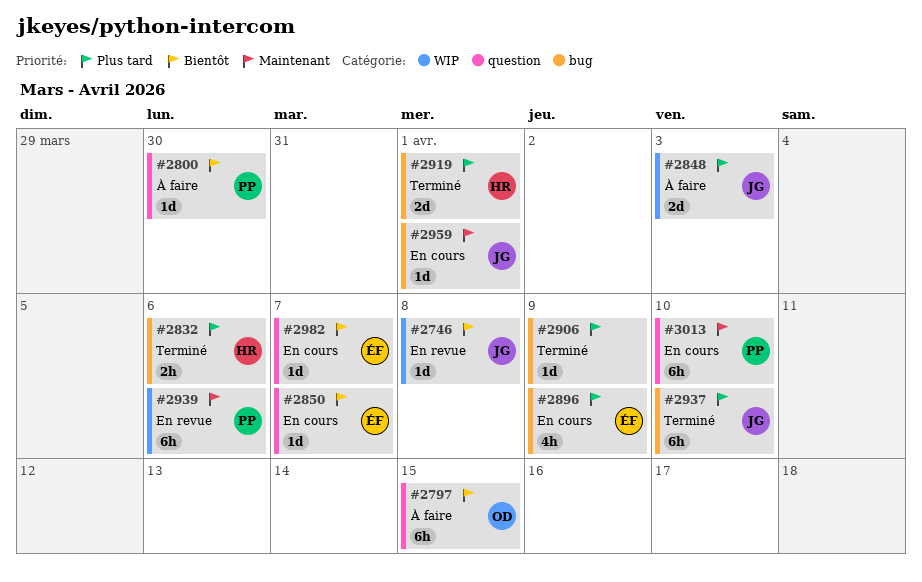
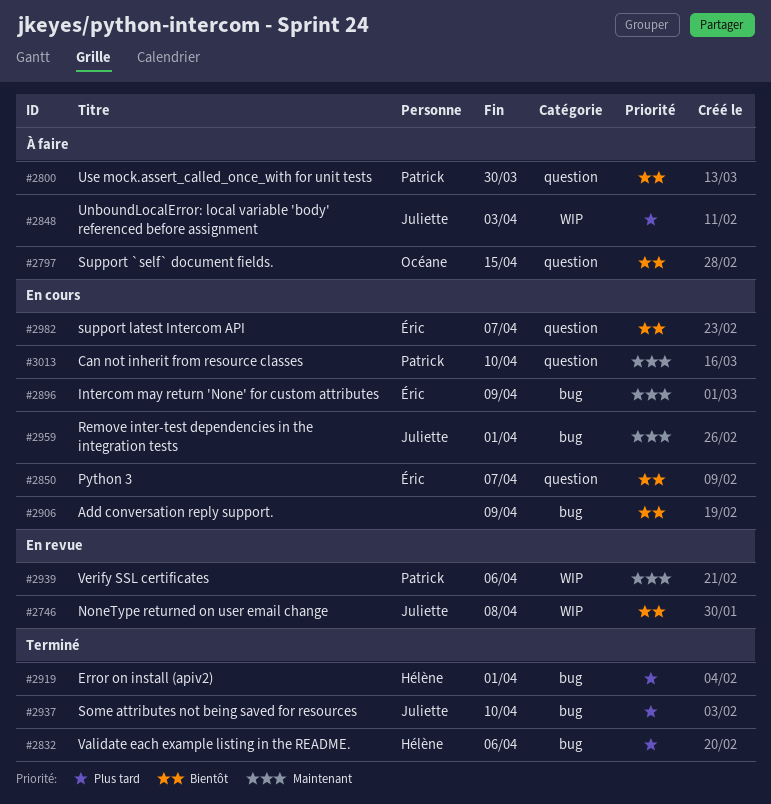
#2896, priority: Plus tard -> Maintenant
#2906, status: Terminé -> En cours
#2906, priority: Plus tard -> Bientôt

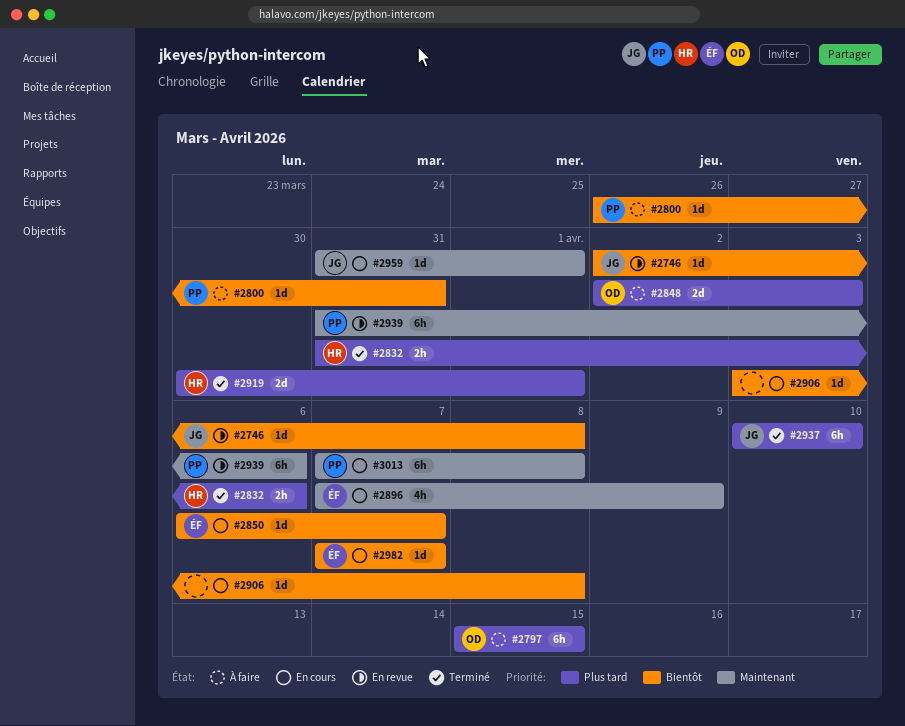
#2797, priority: Bientôt -> Plus tard
#2800, due: Mar 30 -> Mar 31
#2848, owner: Juliette -> Océane
#2906, due: Apr 9 -> Apr 8
#3013, due: Apr 10 -> Apr 8

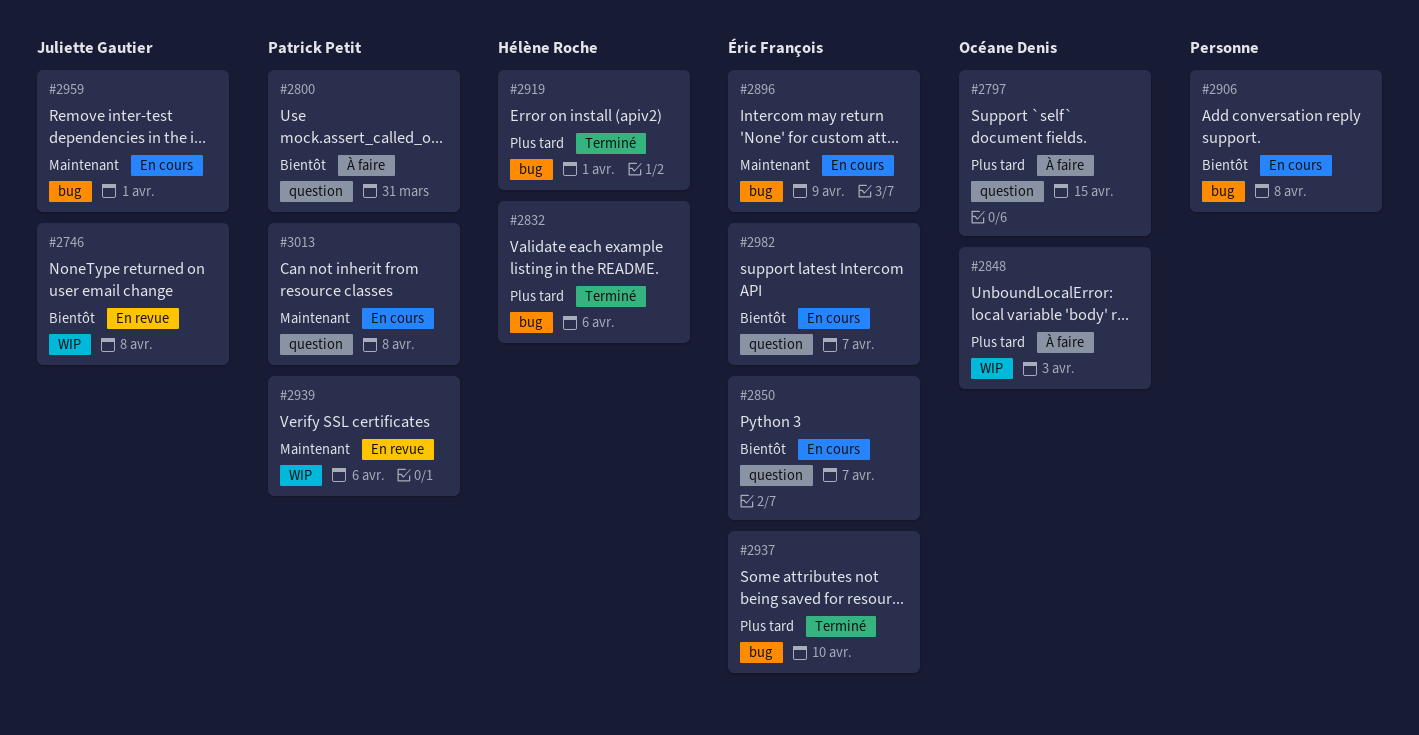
#2937, owner: Juliette Gautier -> Éric François

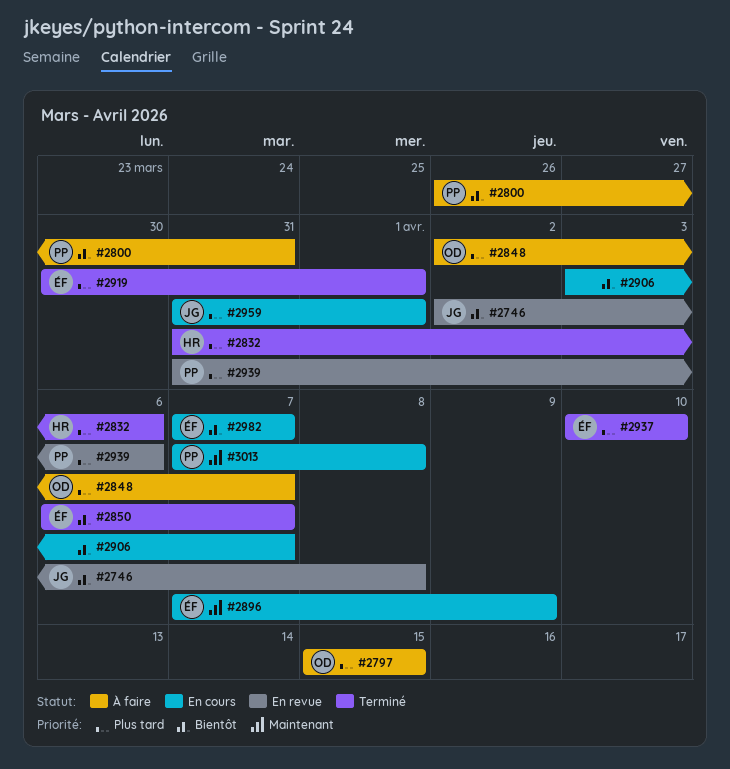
#2848, due: Apr 3 -> Apr 7
#2850, status: En cours -> Terminé
#2906, due: Apr 8 -> Apr 7
#2919, owner: Hélène Roche -> Éric François
#2939, priority: Maintenant -> Plus tard
#2959, priority: Maintenant -> Plus tard

